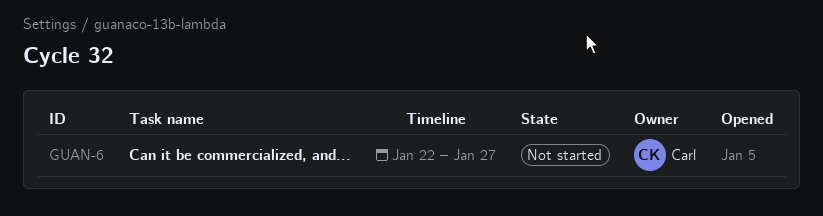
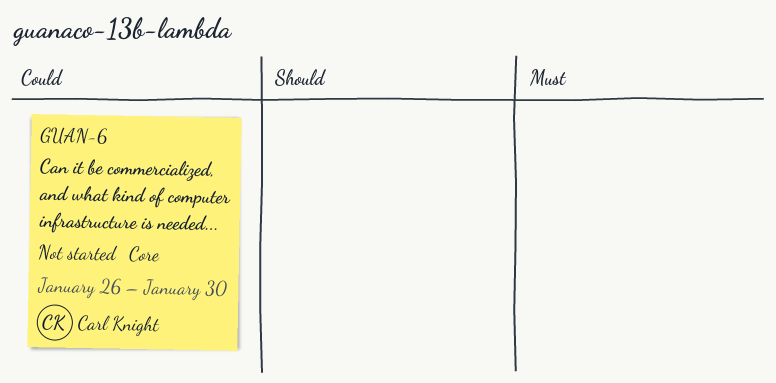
GUAN-6, start: Jan 22 -> Jan 26
GUAN-6, due: Jan 27 -> Jan 30

